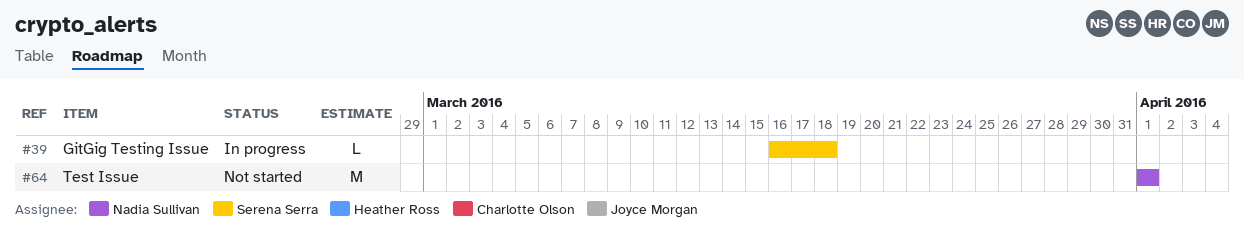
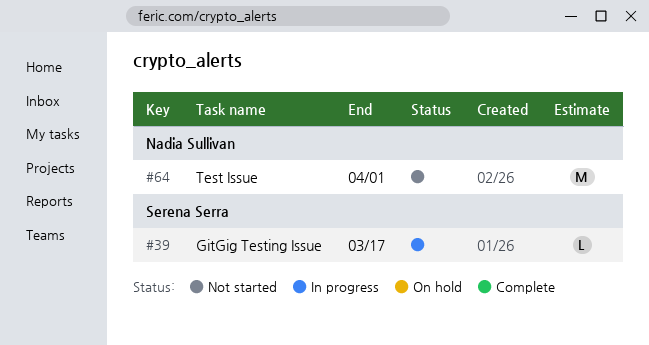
#39, due: Mar 18 -> Mar 17

